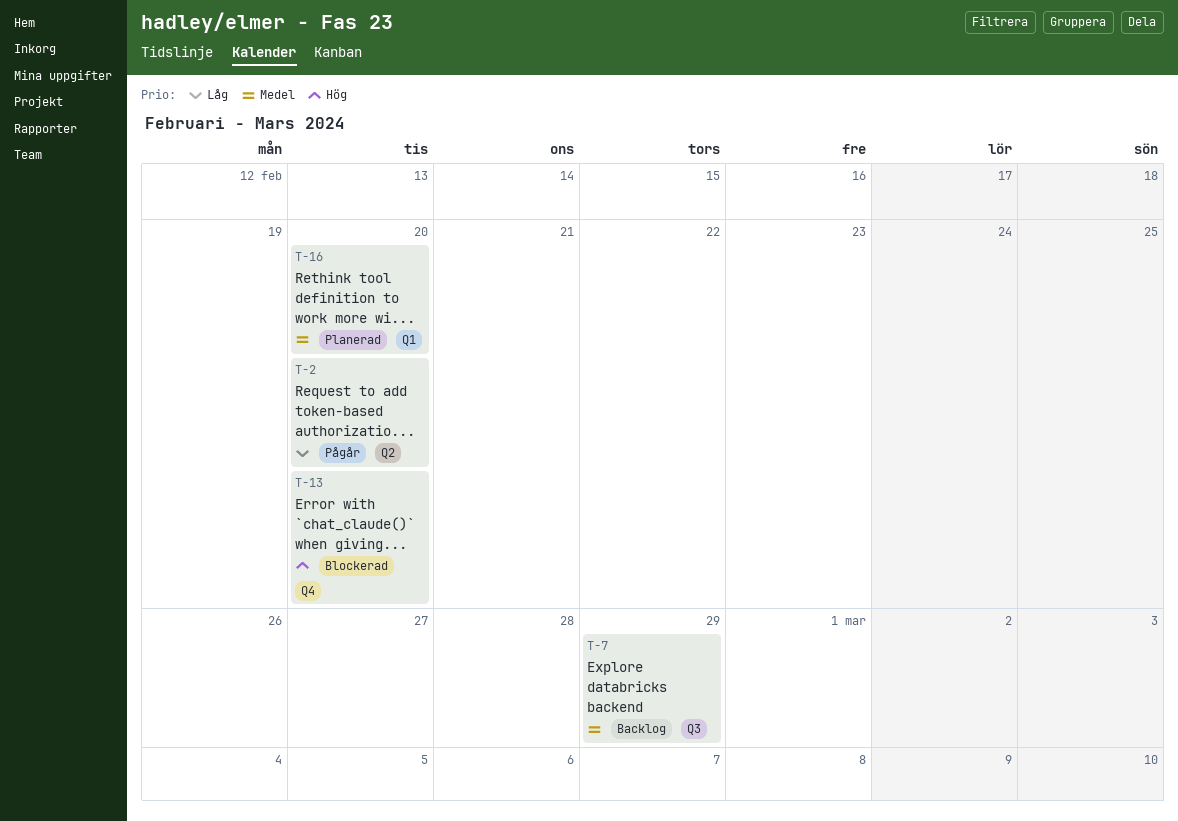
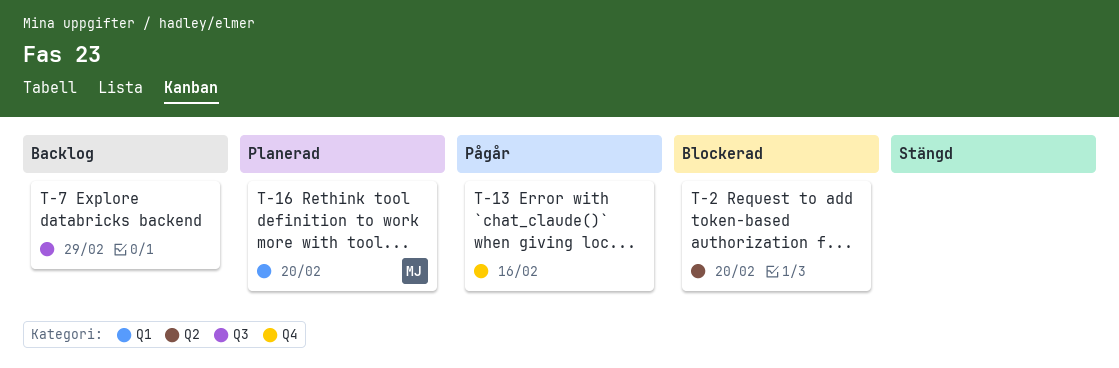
T-2, status: Pågår -> Blockerad
T-13, status: Blockerad -> Pågår
T-13, due: Feb 20 -> Feb 16

